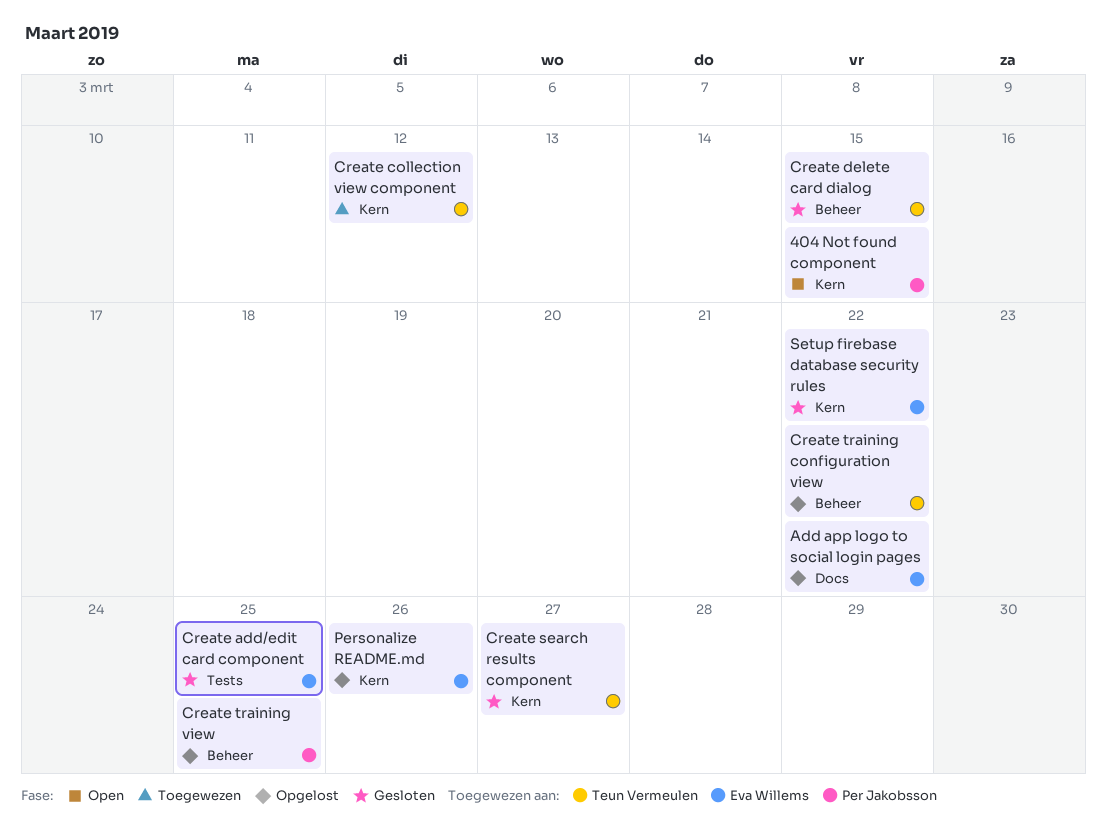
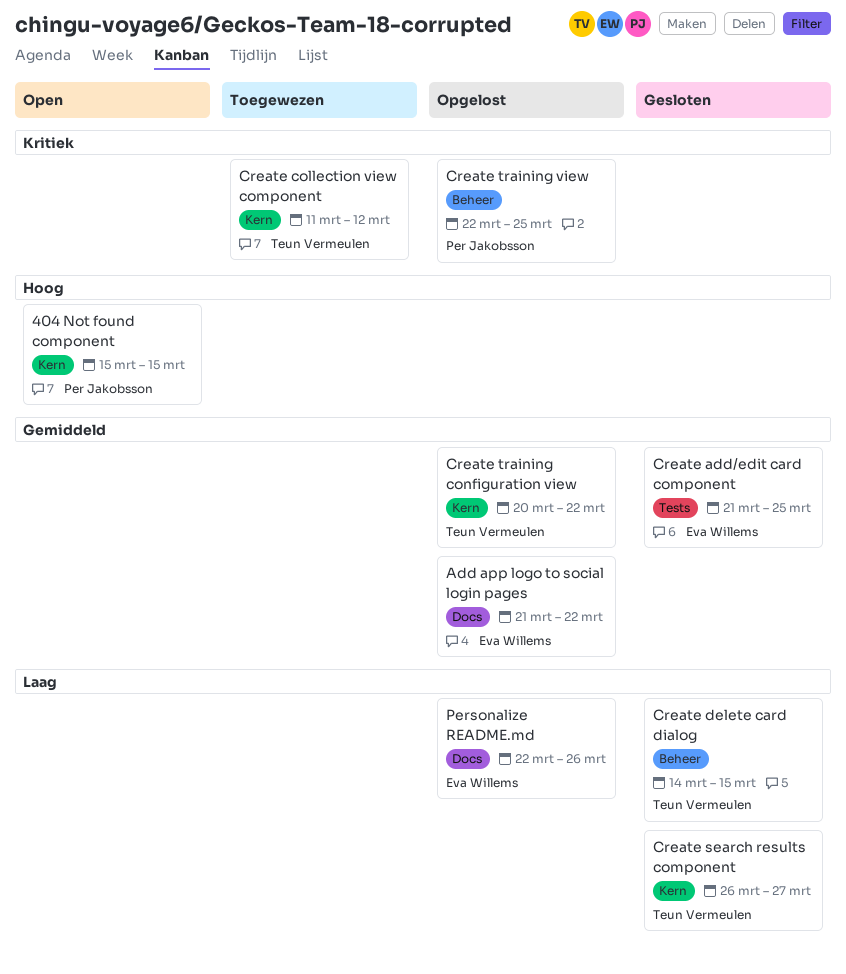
Create training configuration view, label: Beheer -> Kern
Personalize README.md, label: Kern -> Docs
Setup firebase database security rules: present -> none

